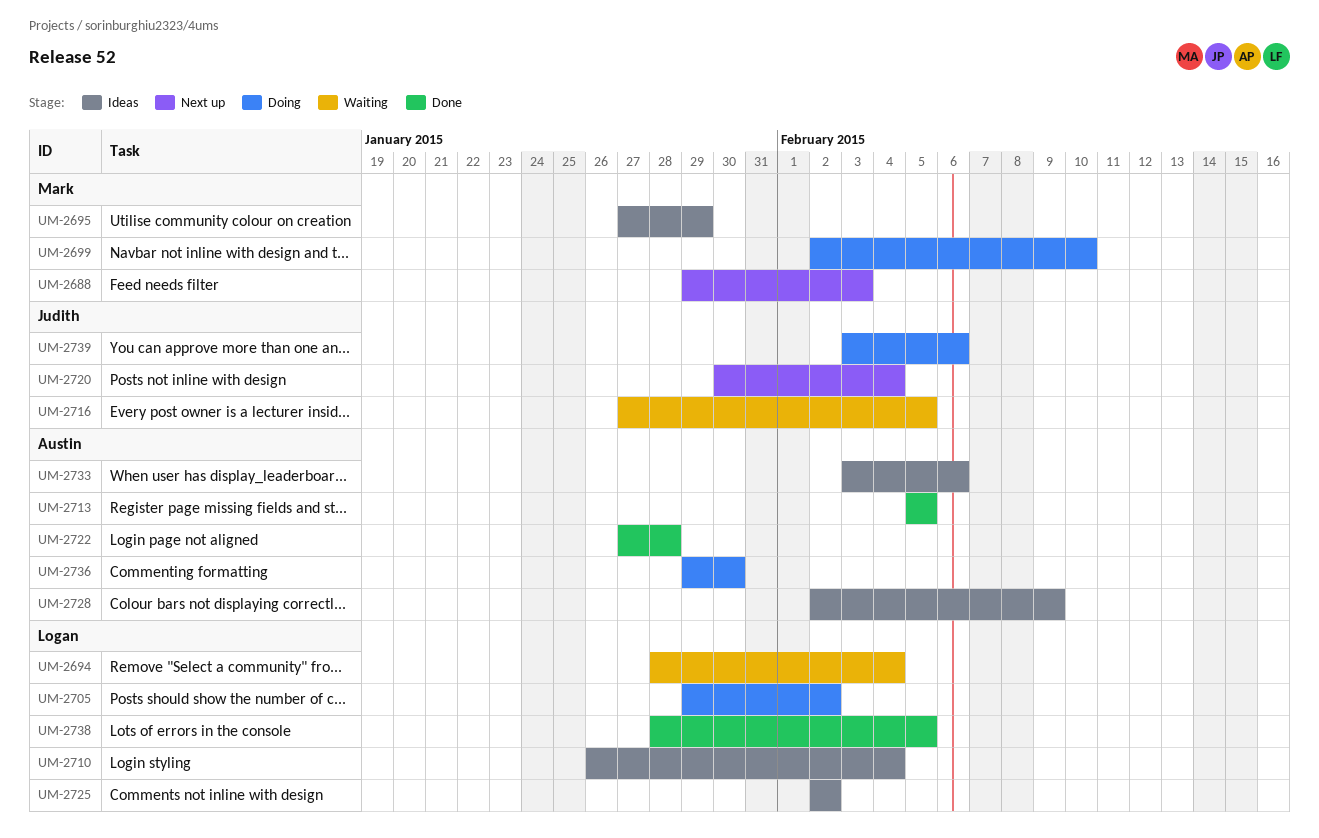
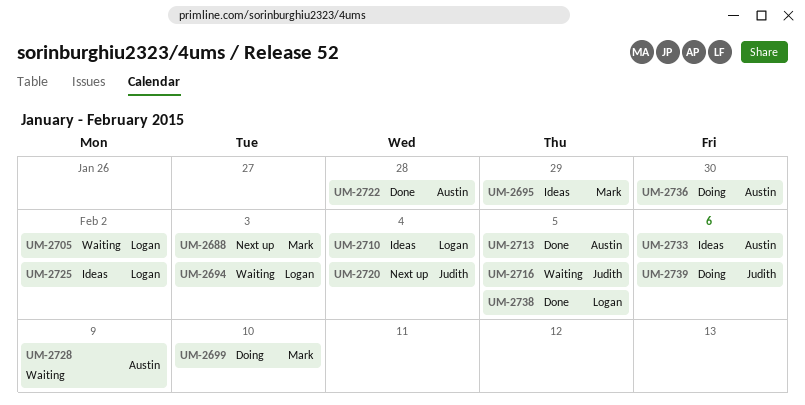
UM-2694, due: Feb 4 -> Feb 3
UM-2705, status: Doing -> Waiting
UM-2728, status: Ideas -> Waiting

